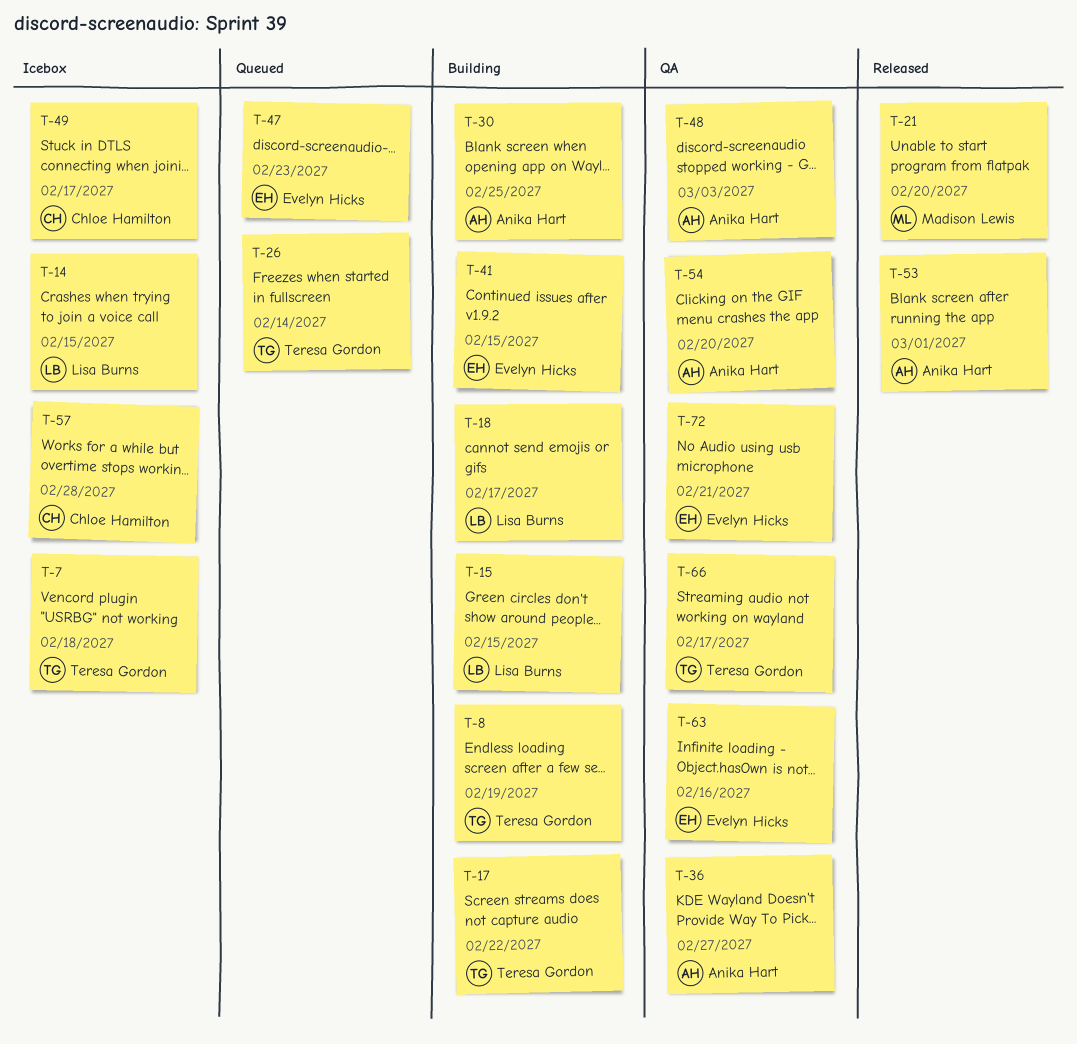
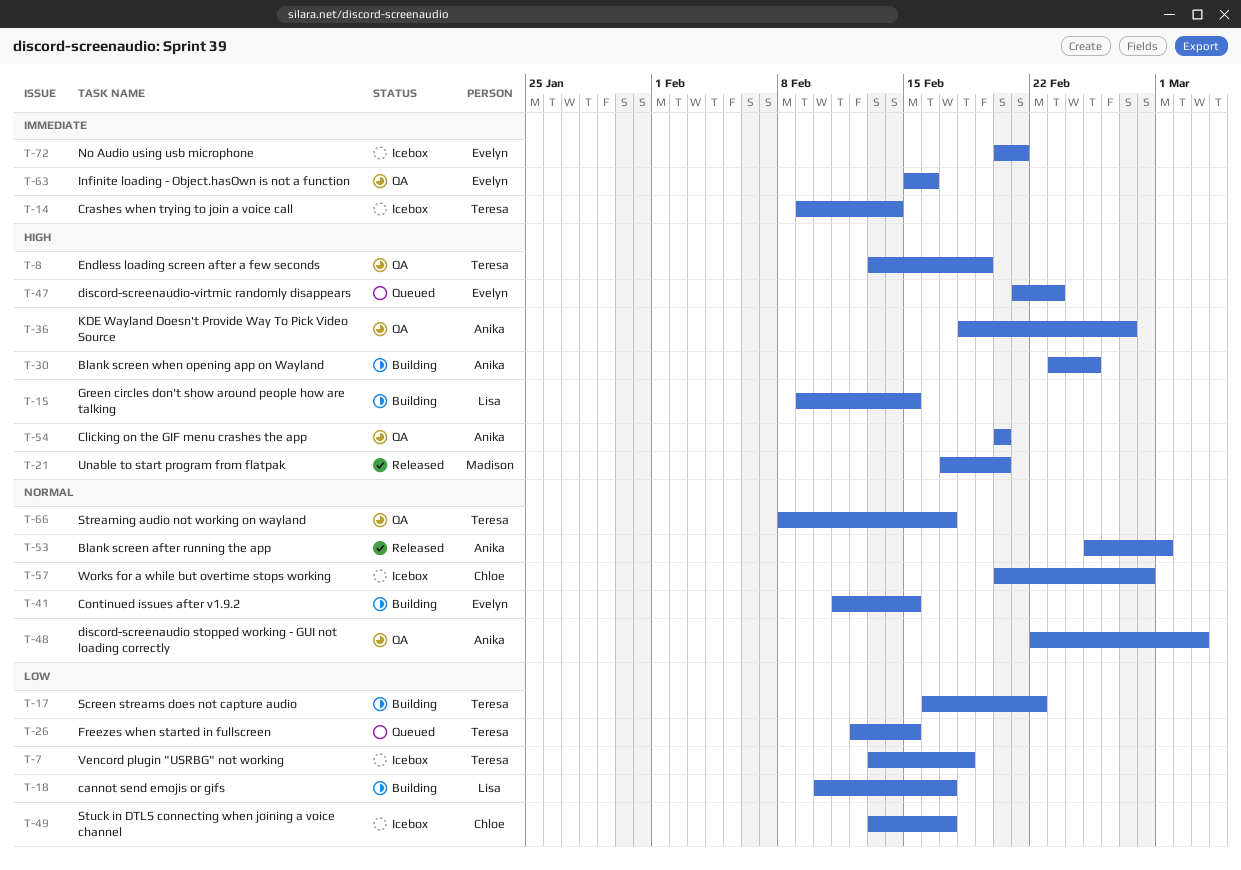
T-8, status: Building -> QA
T-14, owner: Lisa Burns -> Teresa Gordon
T-14, due: Feb 15 -> Feb 14
T-26, due: Feb 14 -> Feb 15
T-72, status: QA -> Icebox

